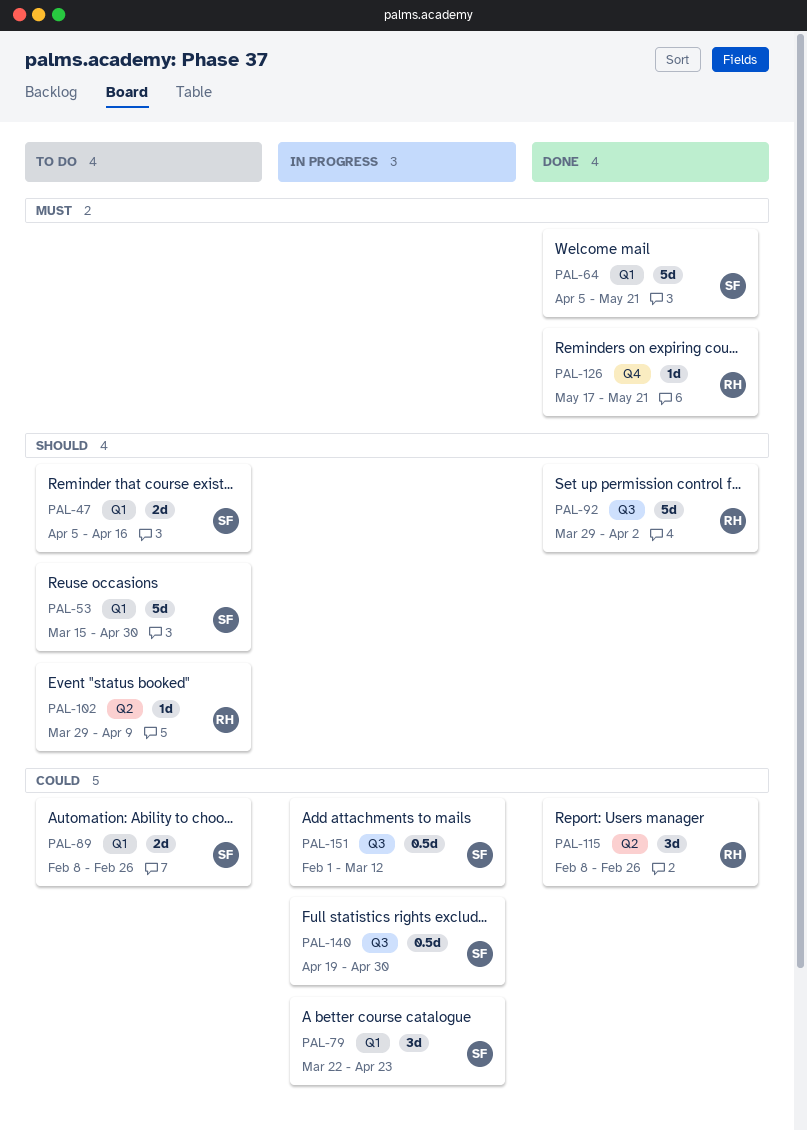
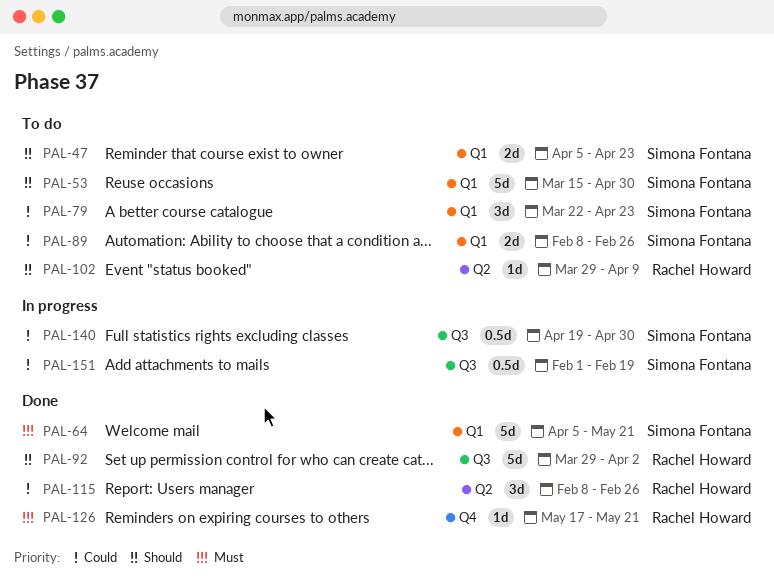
PAL-47, due: Apr 16 -> Apr 23
PAL-79, status: In progress -> To do
PAL-151, due: Mar 12 -> Feb 19

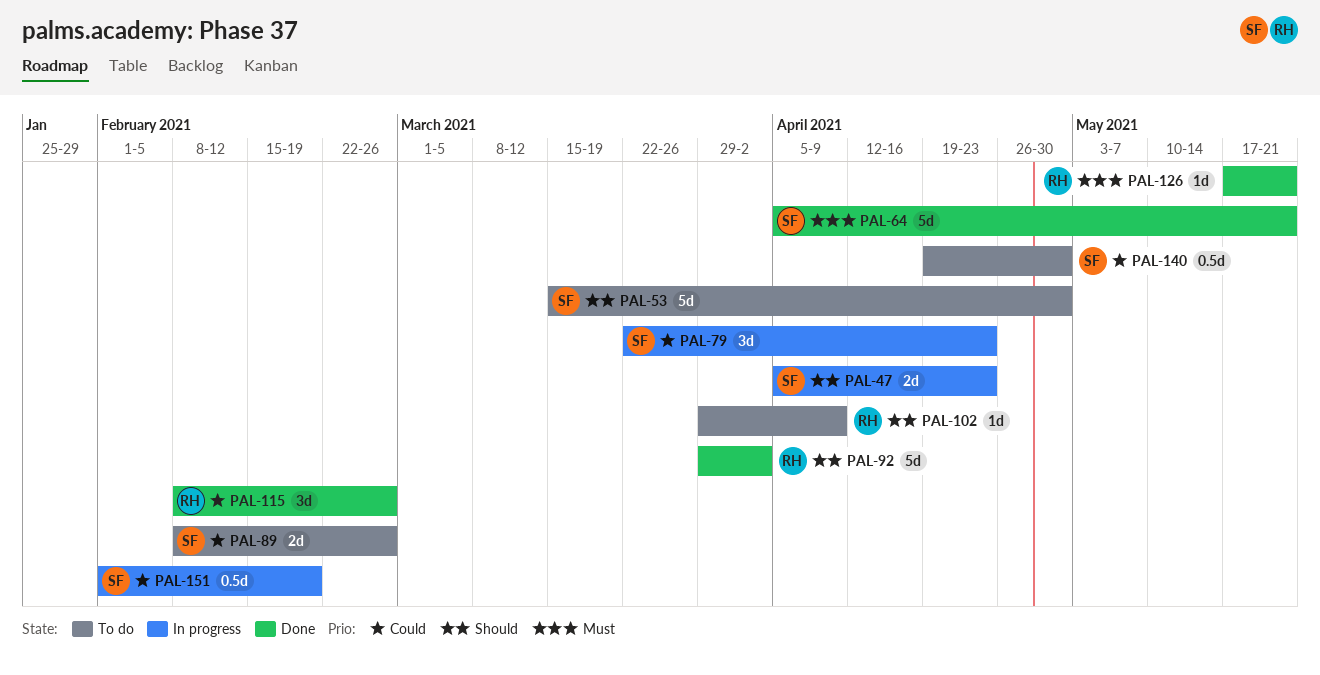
PAL-47, status: To do -> In progress
PAL-79, status: To do -> In progress
PAL-140, status: In progress -> To do

